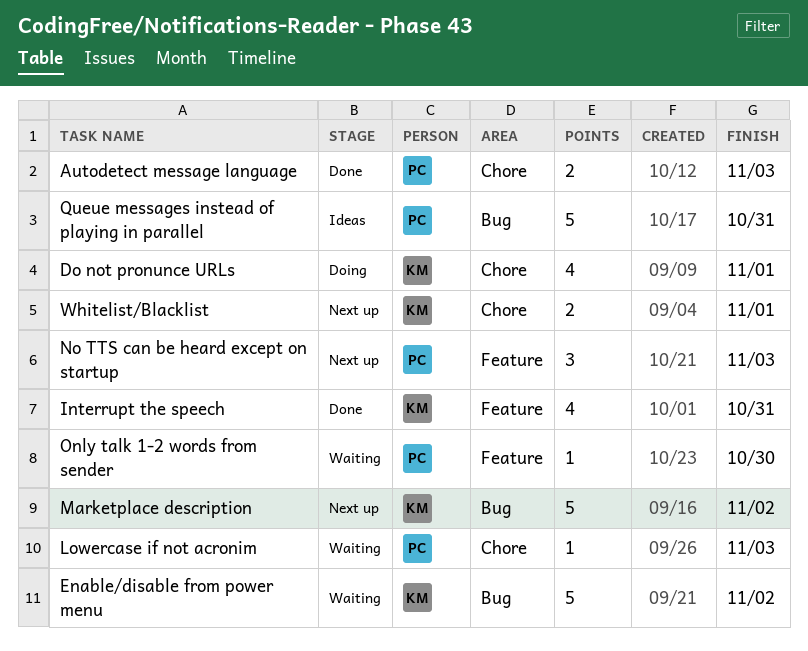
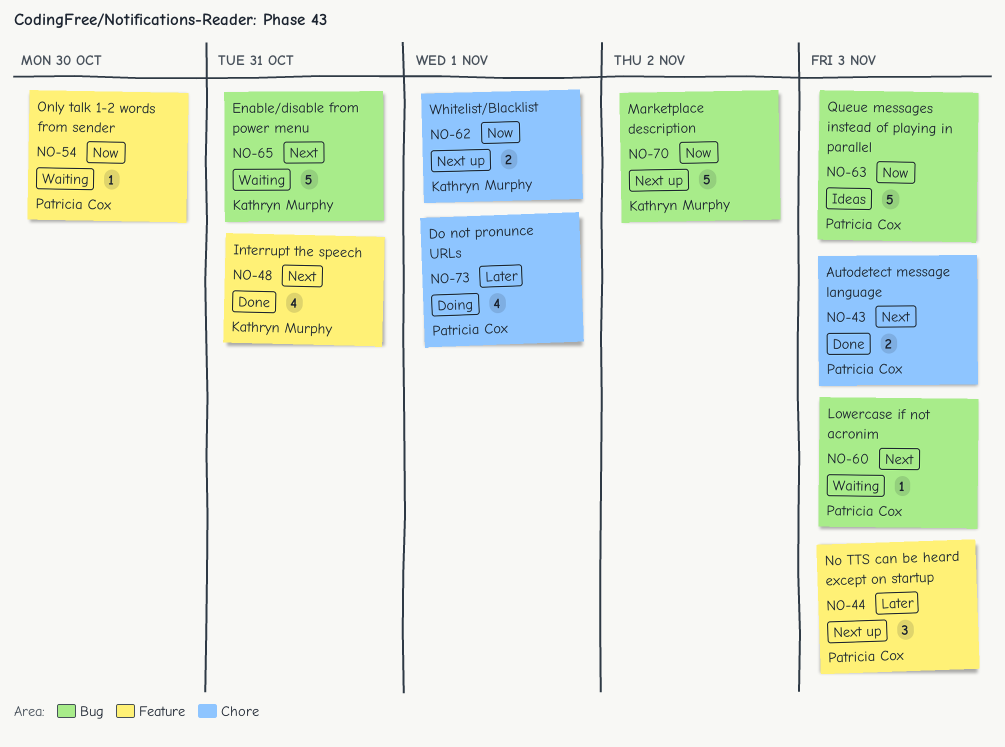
Do not pronunce URLs, owner: Kathryn Murphy -> Patricia Cox
Enable/disable from power menu, due: Nov 2 -> Oct 31
Lowercase if not acronim, label: Chore -> Bug
Queue messages instead of playing in parallel, due: Oct 31 -> Nov 3

